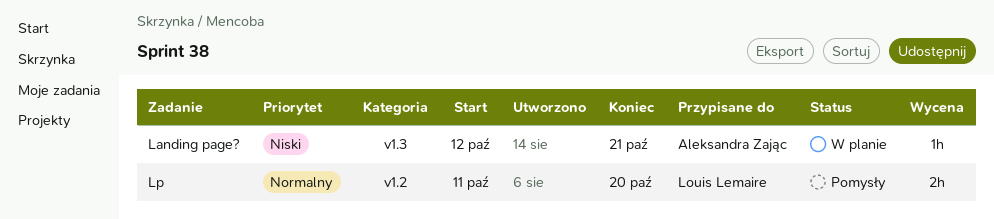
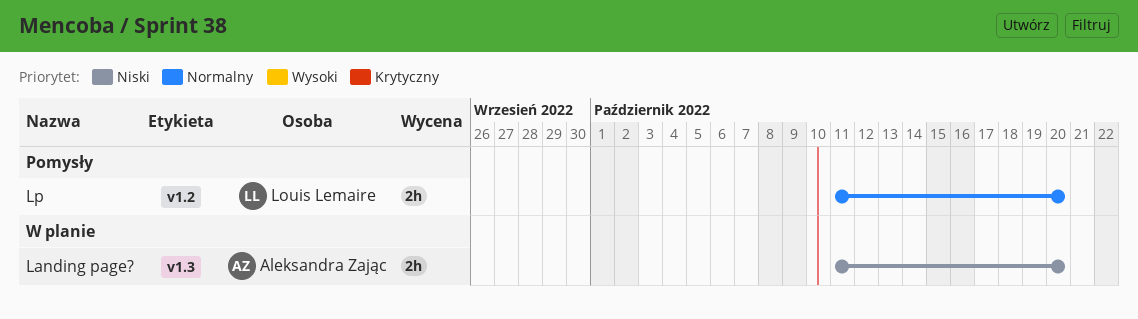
Landing page?, estimate: 1h -> 2h
Landing page?, start: Oct 12 -> Oct 11
Landing page?, due: Oct 21 -> Oct 20

